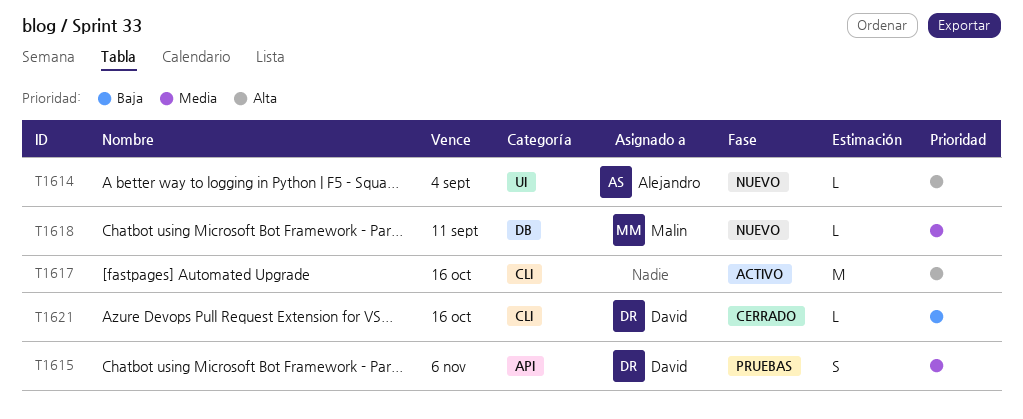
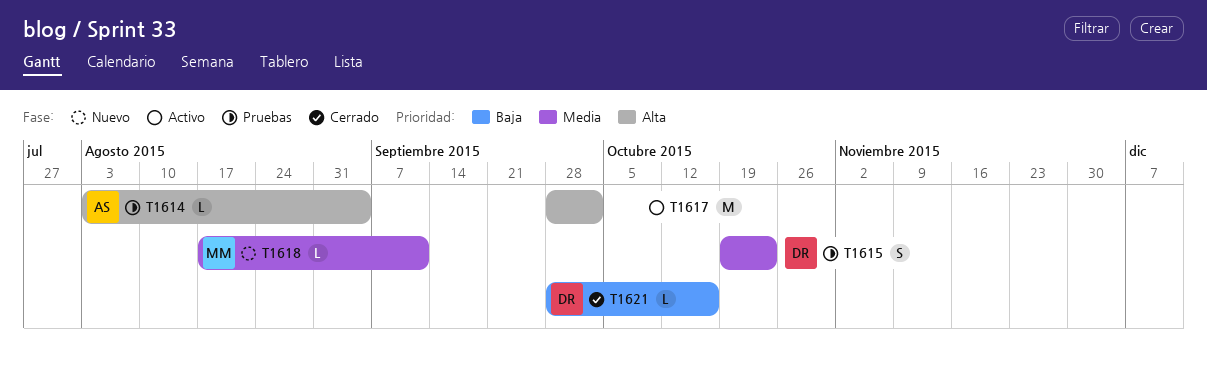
T1614, status: Nuevo -> Pruebas
T1615, due: Nov 6 -> Oct 23
T1617, due: Oct 16 -> Oct 2

